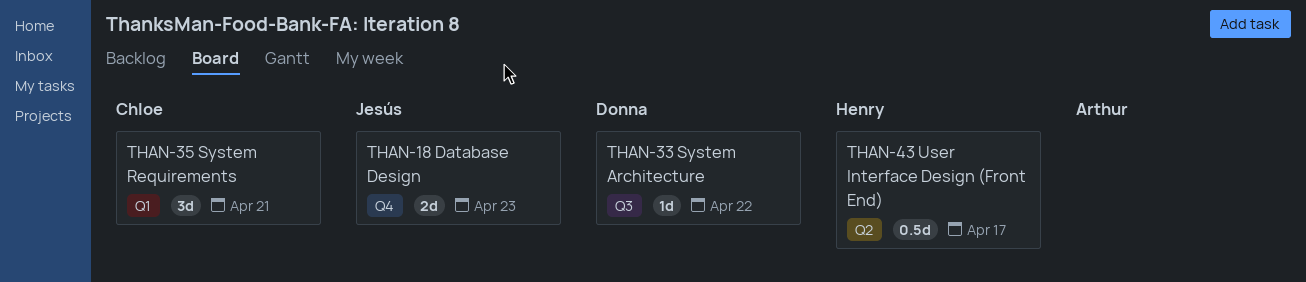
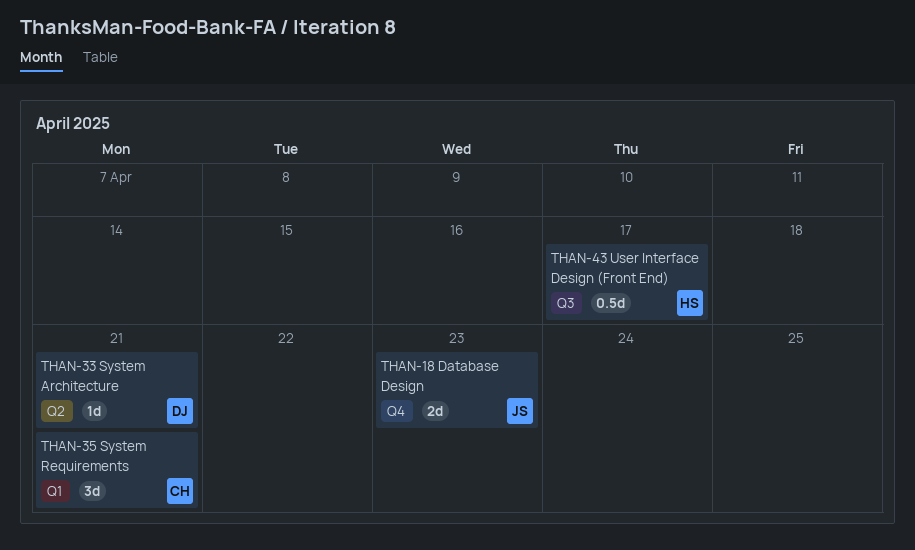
THAN-33, label: Q3 -> Q2
THAN-33, due: Apr 22 -> Apr 21
THAN-43, label: Q2 -> Q3

